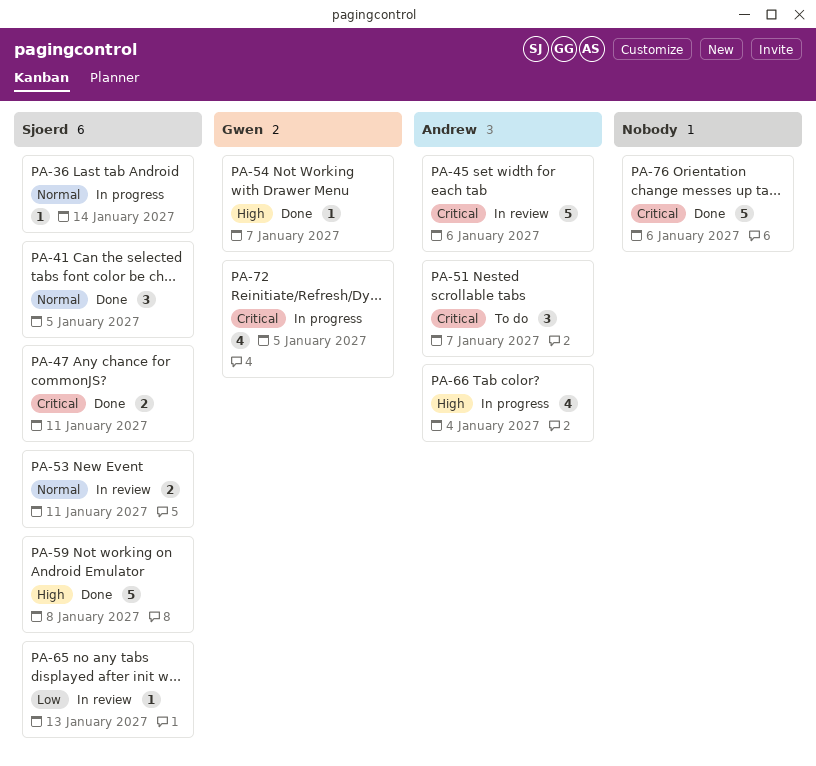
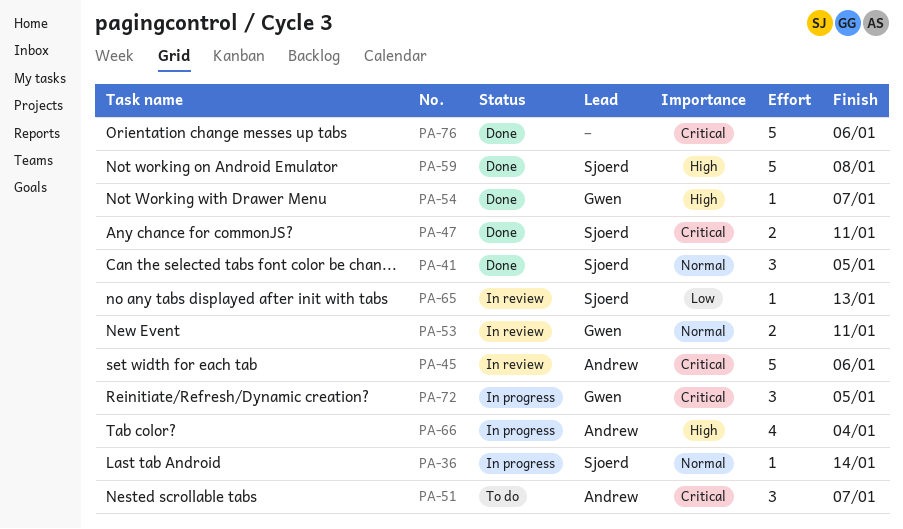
PA-53, owner: Sjoerd -> Gwen
PA-72, estimate: 4 -> 3

